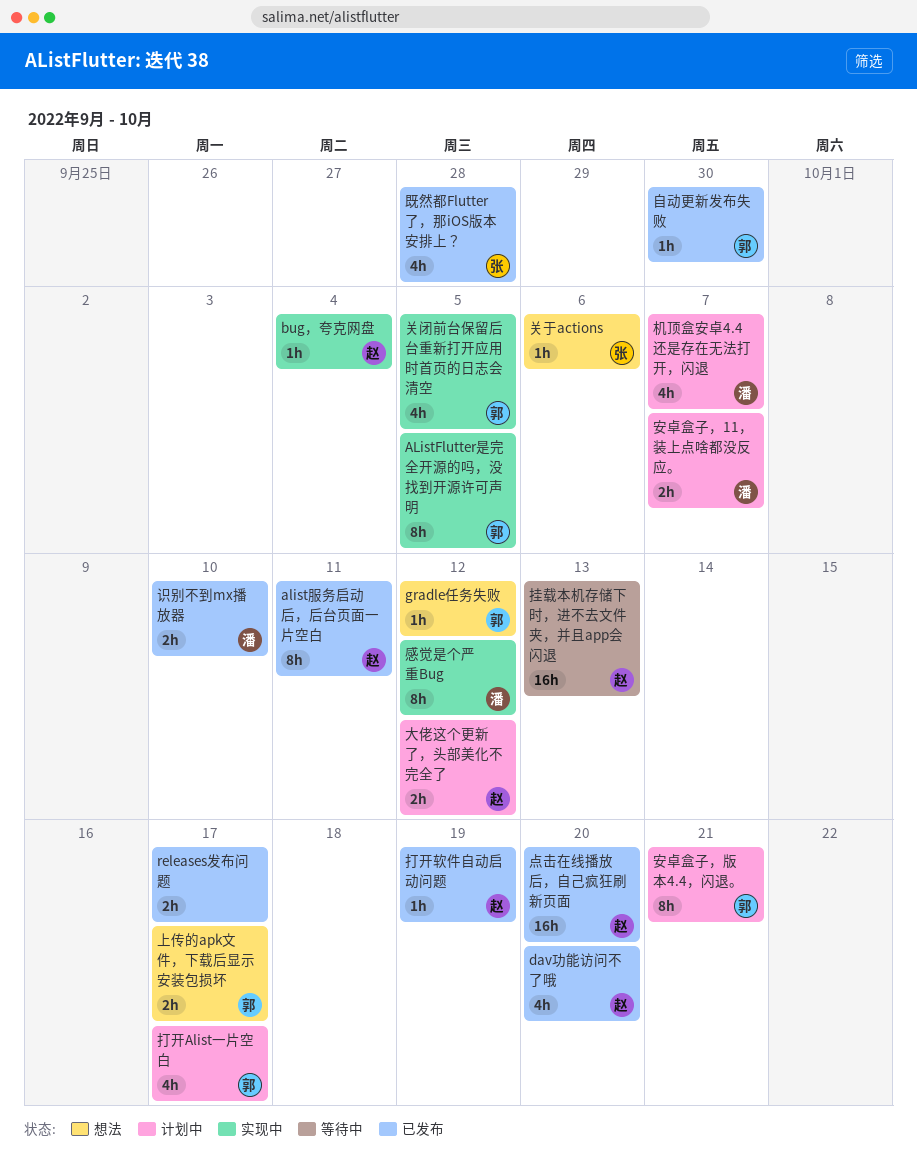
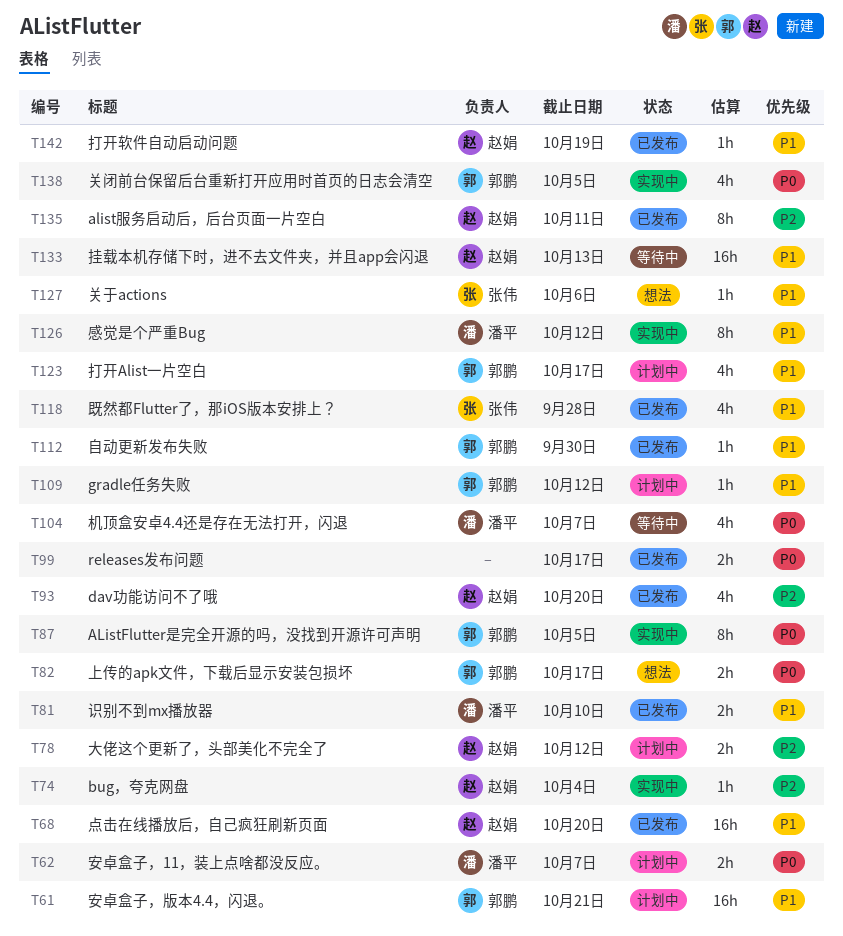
gradle任务失败, status: 想法 -> 计划中
安卓盒子，版本4.4，闪退。, estimate: 8h -> 16h
机顶盒安卓4.4还是存在无法打开，闪退, status: 计划中 -> 等待中

